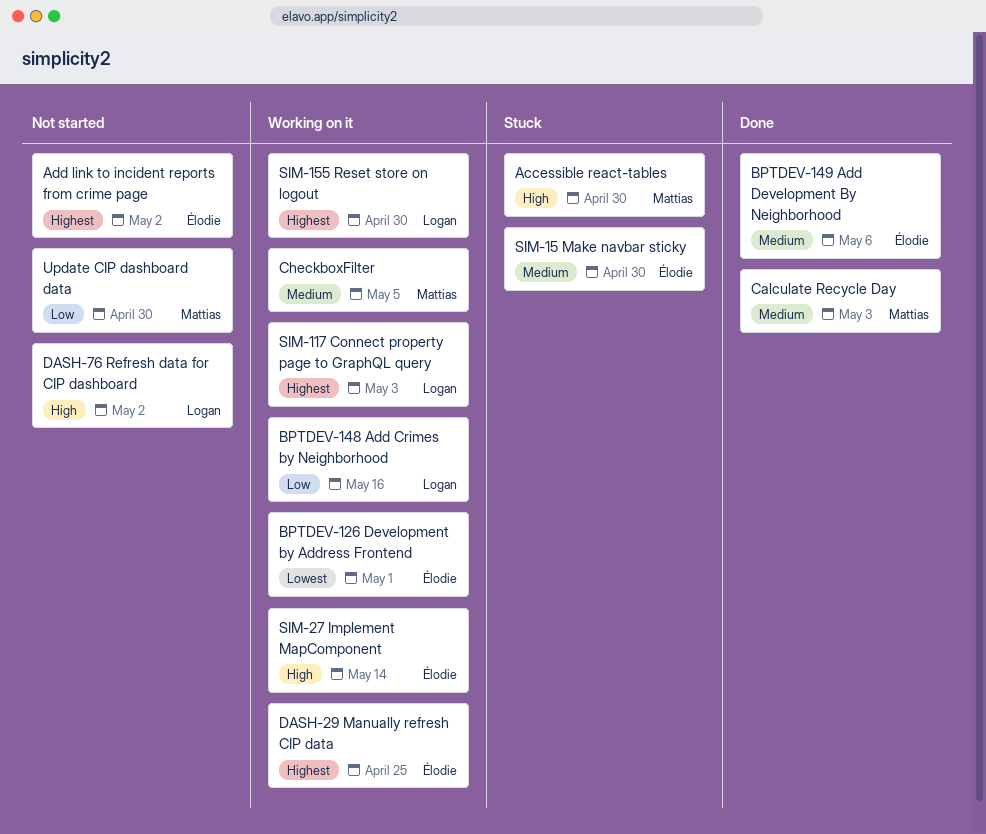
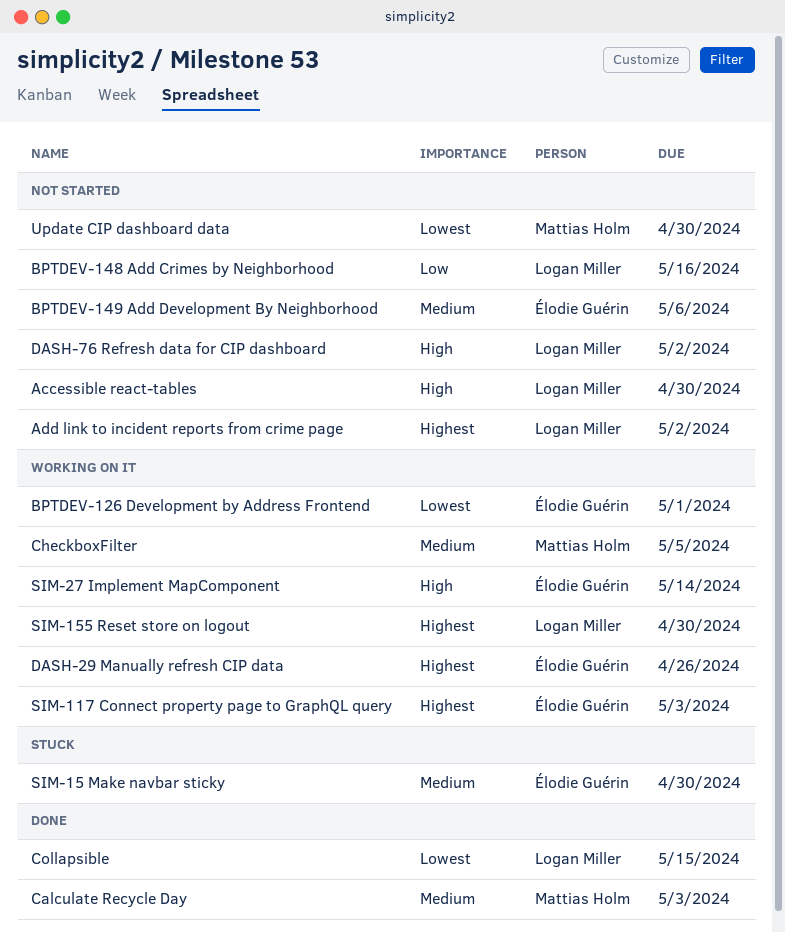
Accessible react-tables, status: Stuck -> Not started
Accessible react-tables, owner: Mattias Holm -> Logan Miller
Add link to incident reports from crime page, owner: Élodie Guérin -> Logan Miller
BPTDEV-148 Add Crimes by Neighborhood, status: Working on it -> Not started
BPTDEV-149 Add Development By Neighborhood, status: Done -> Not started
Collapsible: none -> present
DASH-29 Manually refresh CIP data, due: Apr 25 -> Apr 26
SIM-117 Connect property page to GraphQL query, owner: Logan Miller -> Élodie Guérin
Update CIP dashboard data, priority: Low -> Lowest

